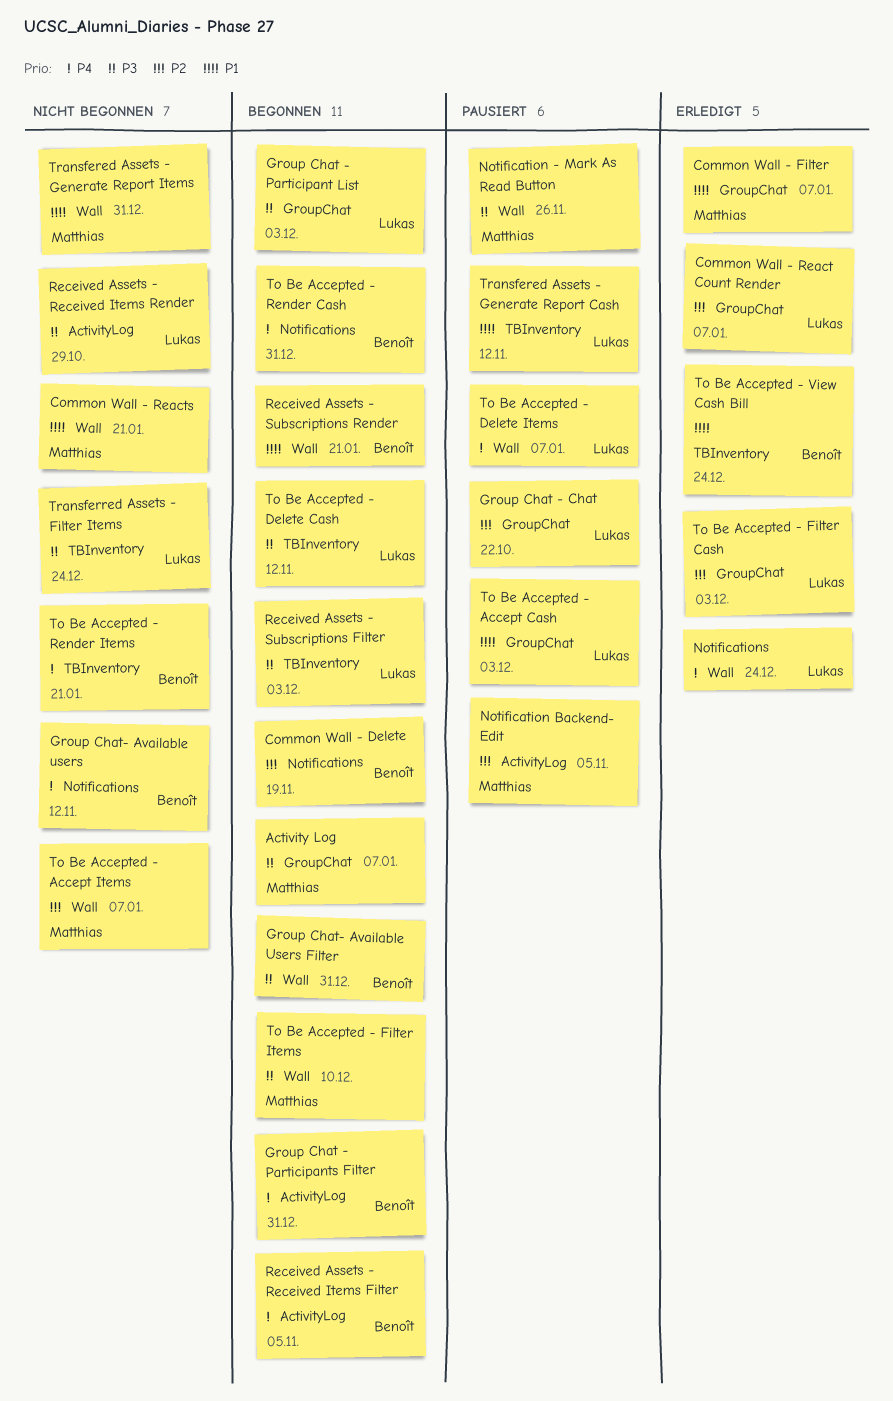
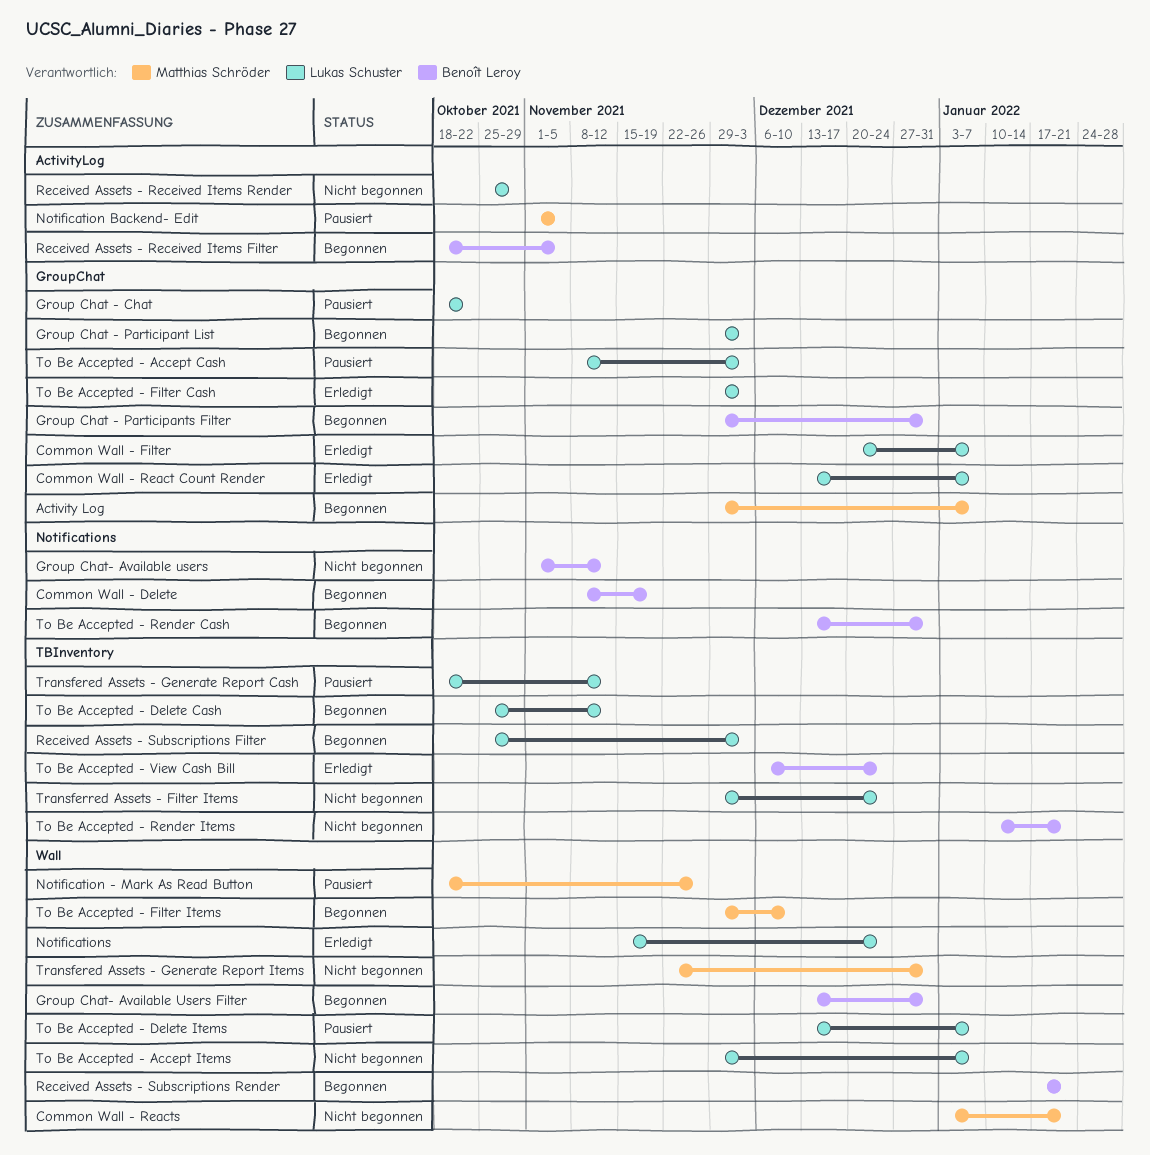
Common Wall - Filter, owner: Matthias Schröder -> Lukas Schuster
Group Chat - Participants Filter, label: ActivityLog -> GroupChat
To Be Accepted - Accept Items, owner: Matthias Schröder -> Lukas Schuster

